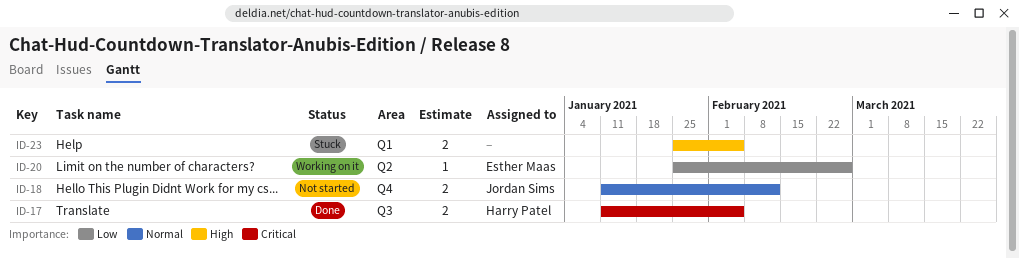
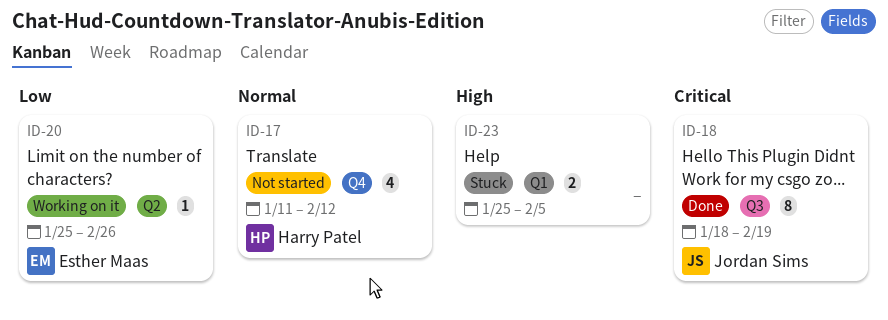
ID-17, status: Done -> Not started
ID-17, priority: Critical -> Normal
ID-17, label: Q3 -> Q4
ID-17, estimate: 2 -> 4
ID-17, due: Feb 5 -> Feb 12
ID-18, status: Not started -> Done
ID-18, priority: Normal -> Critical
ID-18, label: Q4 -> Q3
ID-18, estimate: 2 -> 8
ID-18, start: Jan 11 -> Jan 18
ID-18, due: Feb 12 -> Feb 19

